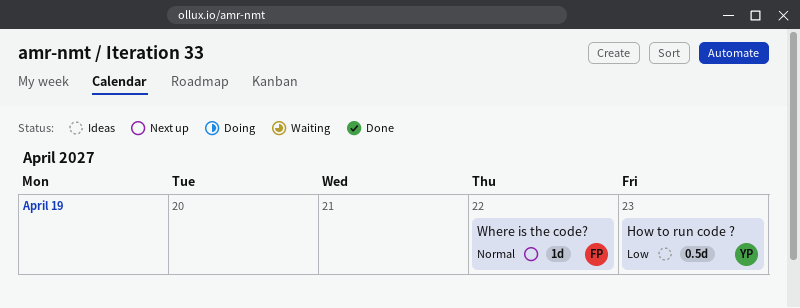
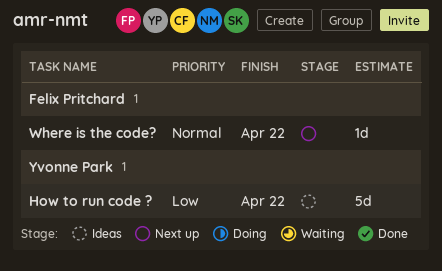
How to run code ?, estimate: 0.5d -> 5d
How to run code ?, due: Apr 23 -> Apr 22

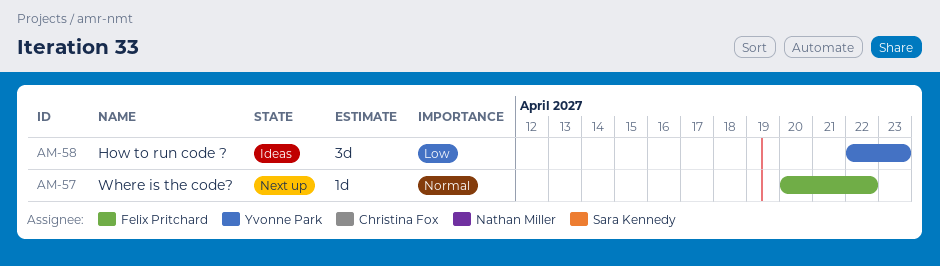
How to run code ?, estimate: 5d -> 3d
How to run code ?, due: Apr 22 -> Apr 23

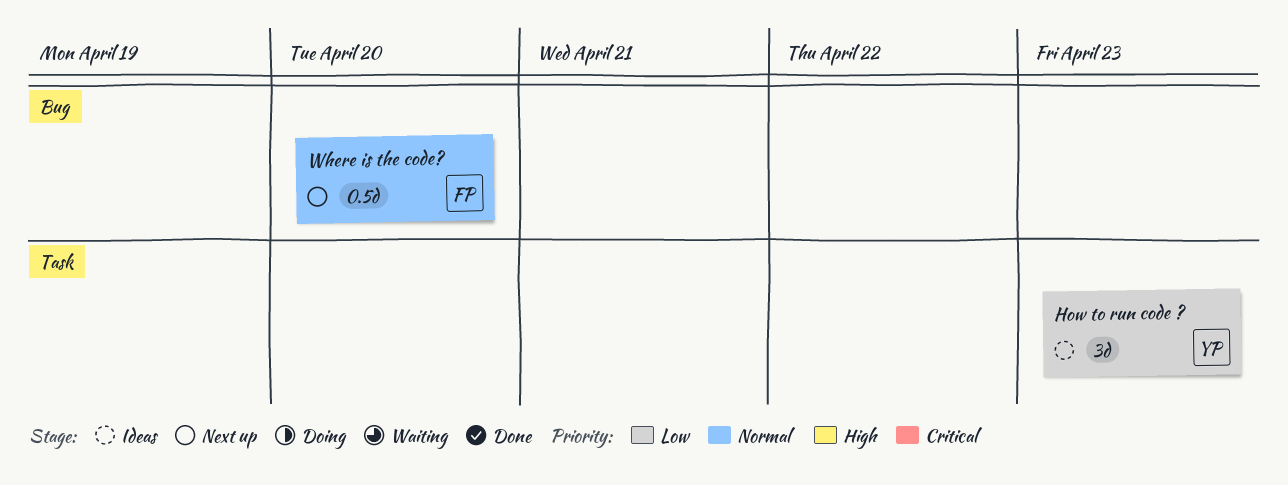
Where is the code?, estimate: 1d -> 0.5d
Where is the code?, due: Apr 22 -> Apr 20

